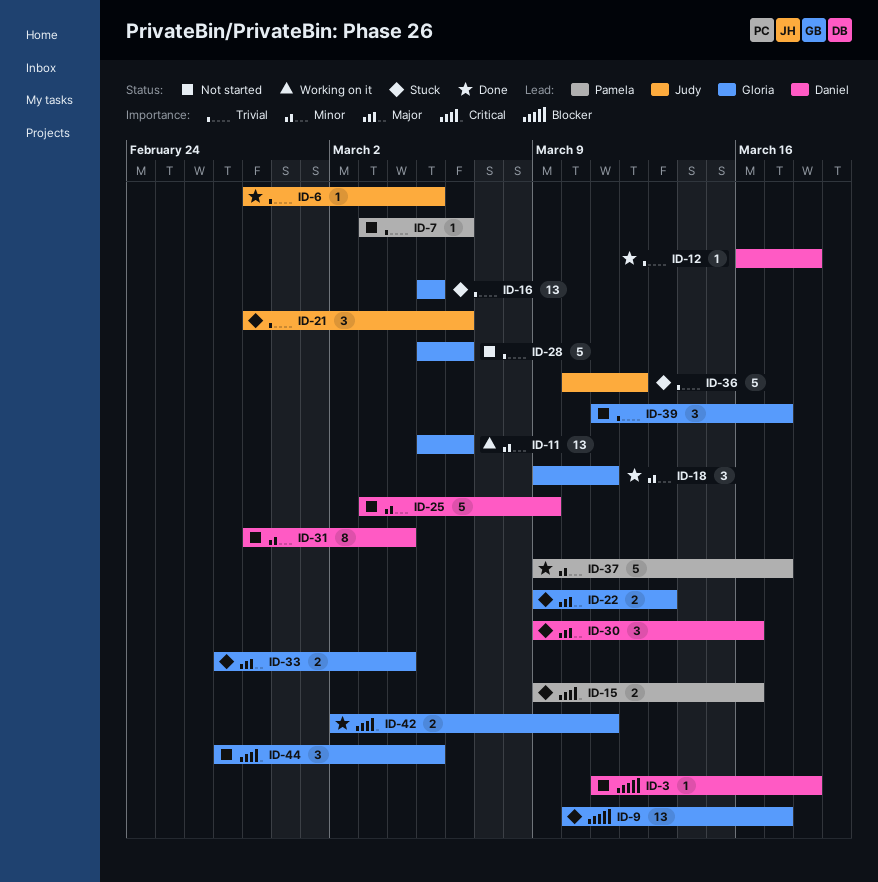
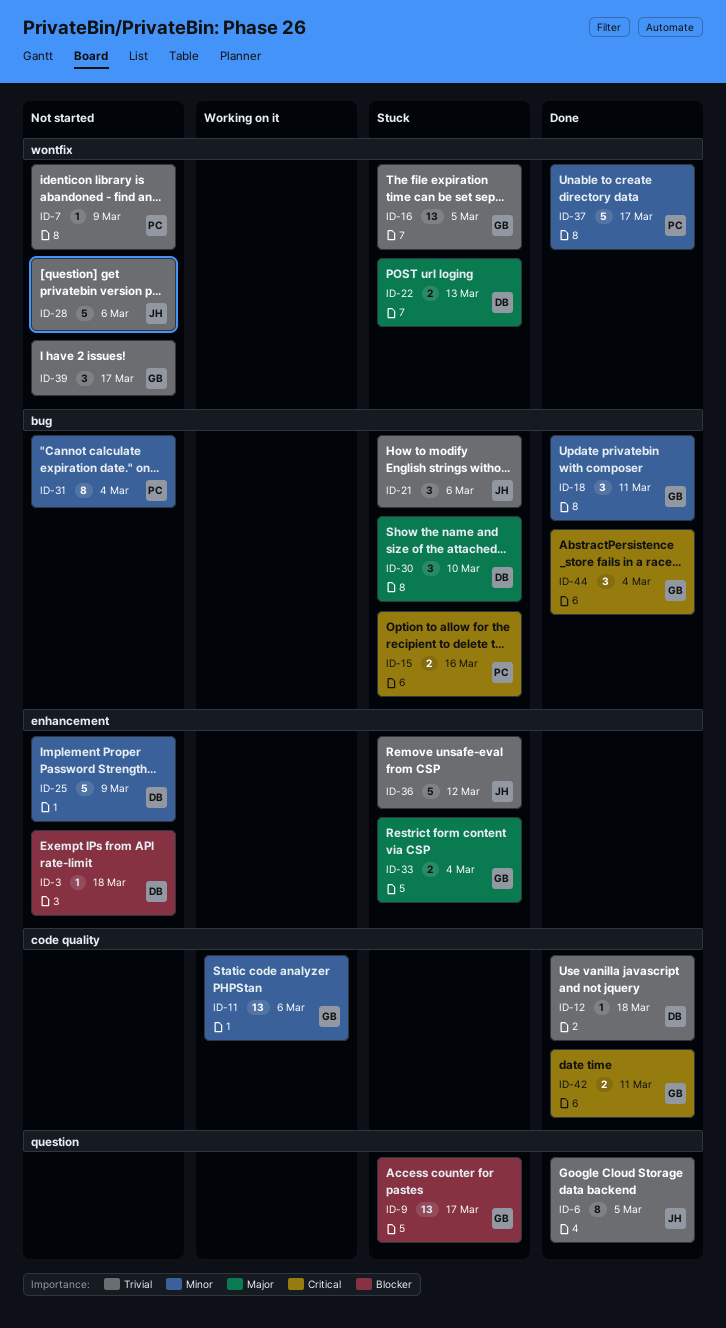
ID-6, estimate: 1 -> 8
ID-7, due: Mar 6 -> Mar 9
ID-22, owner: Gloria -> Daniel
ID-28, owner: Gloria -> Judy
ID-30, due: Mar 16 -> Mar 10
ID-31, owner: Daniel -> Pamela
ID-44, status: Not started -> Done
ID-44, due: Mar 5 -> Mar 4

